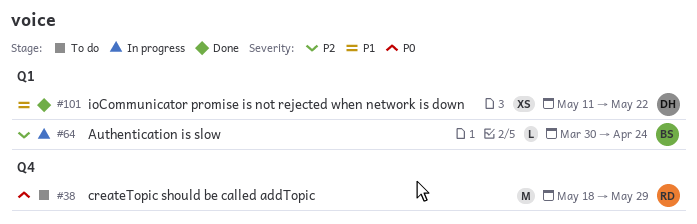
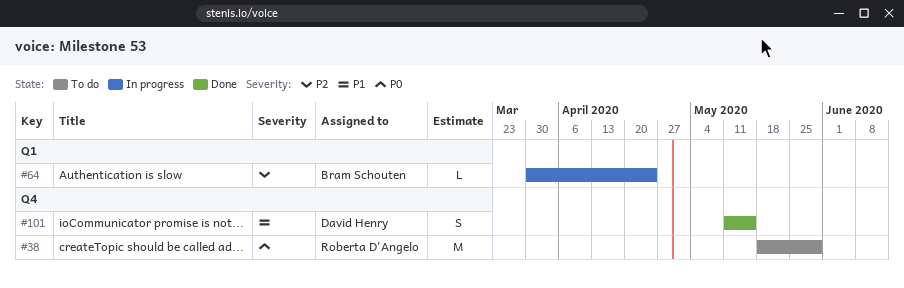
#101, label: Q1 -> Q4
#101, estimate: XS -> S
#101, due: May 22 -> May 15

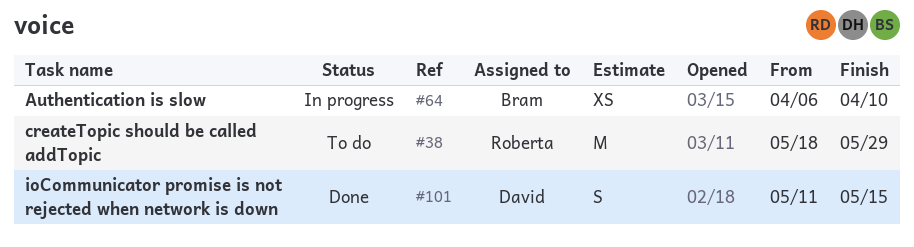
#64, estimate: L -> XS
#64, start: Mar 30 -> Apr 6
#64, due: Apr 24 -> Apr 10

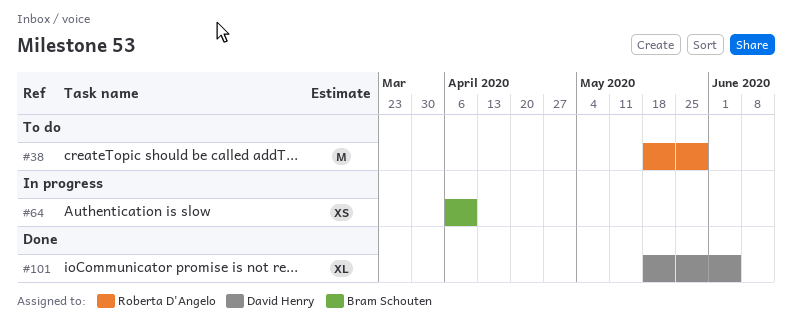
#101, estimate: S -> XL
#101, start: May 11 -> May 18
#101, due: May 15 -> Jun 5

